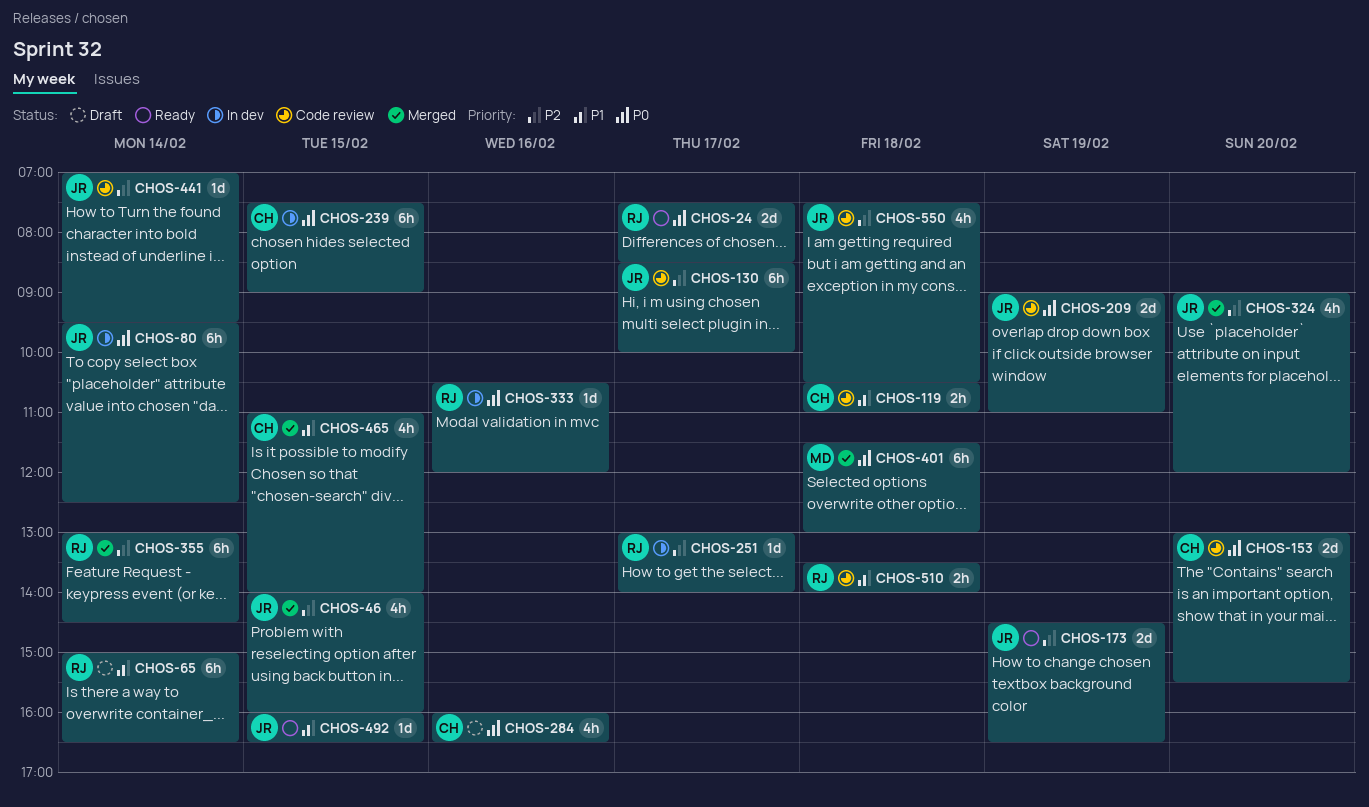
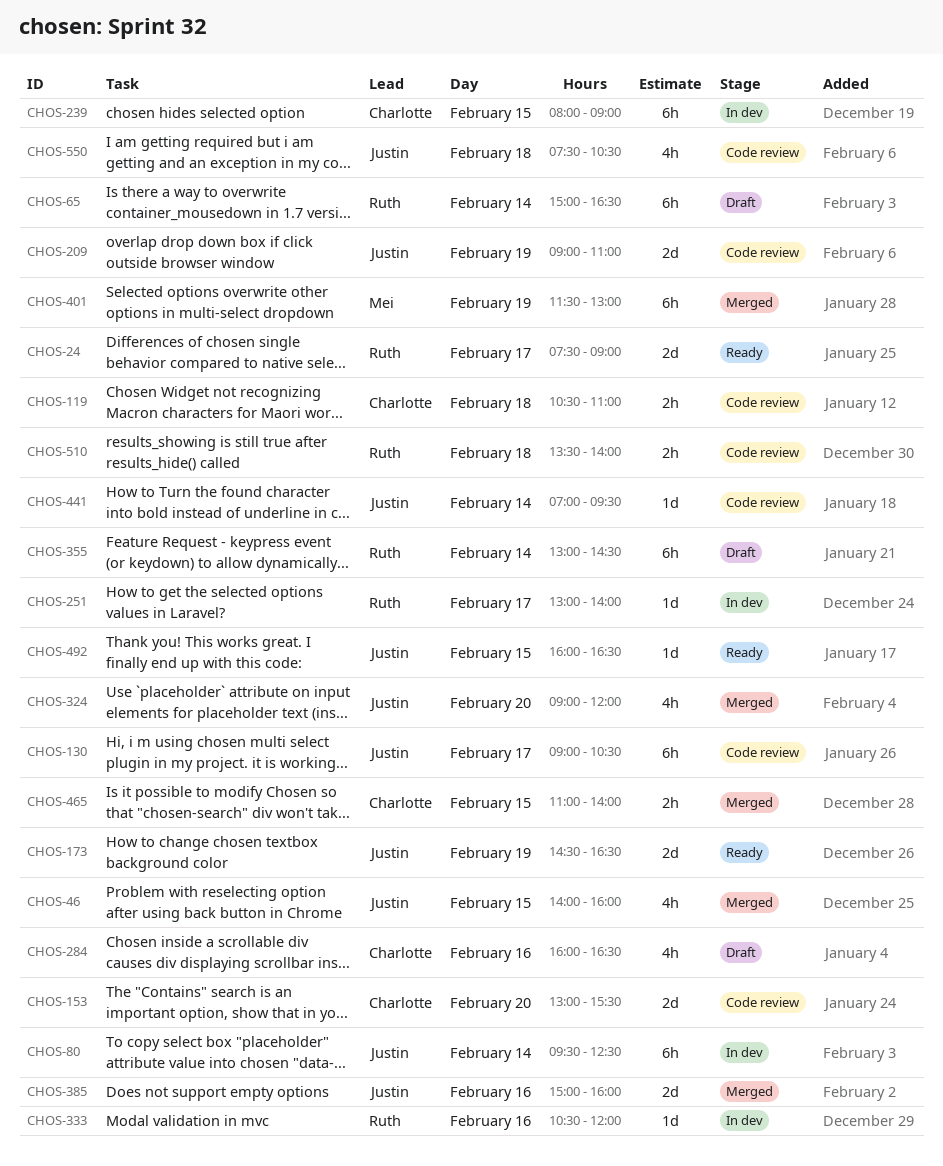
CHOS-24, ends: 08:30 -> 09:00
CHOS-130, begins: 08:30 -> 09:00
CHOS-130, ends: 10:00 -> 10:30
CHOS-239, begins: 07:30 -> 08:00
CHOS-355, status: Merged -> Draft
CHOS-385: none -> present
CHOS-401, day: Feb 18 -> Feb 19
CHOS-465, estimate: 4h -> 2h

